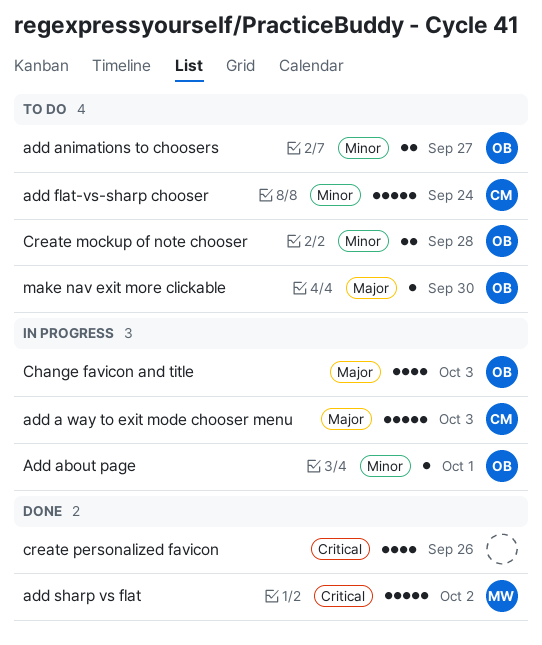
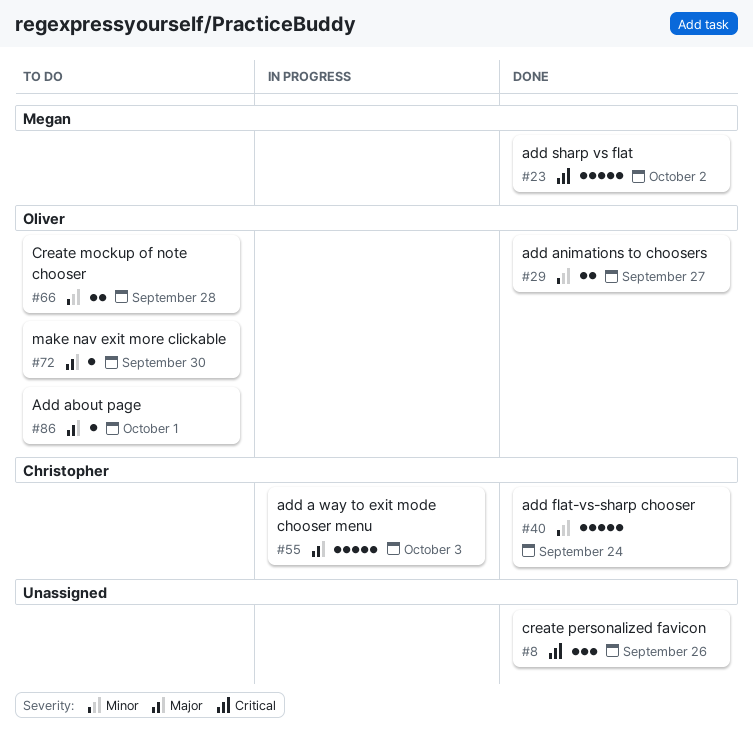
Add about page, status: In progress -> To do
Add about page, priority: Minor -> Major
add animations to choosers, status: To do -> Done
add flat-vs-sharp chooser, status: To do -> Done
Change favicon and title: present -> none
create personalized favicon, estimate: 4 -> 3

